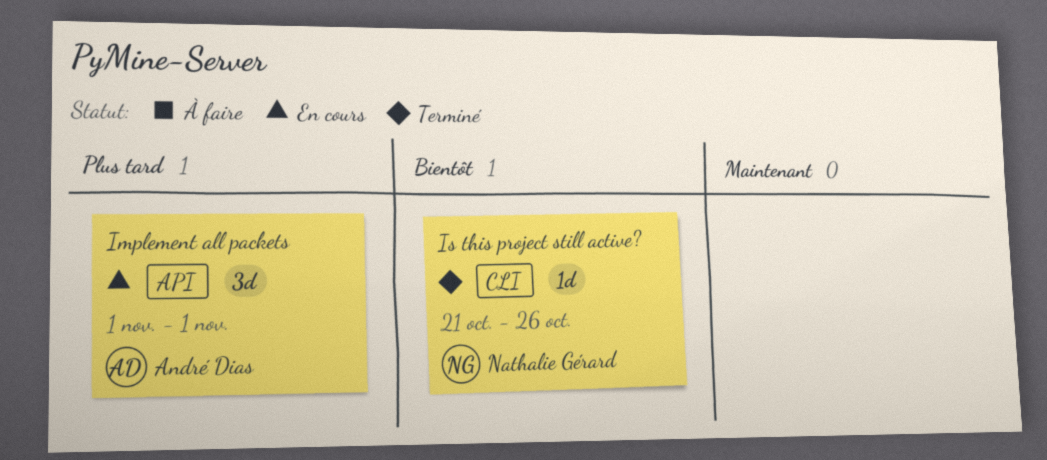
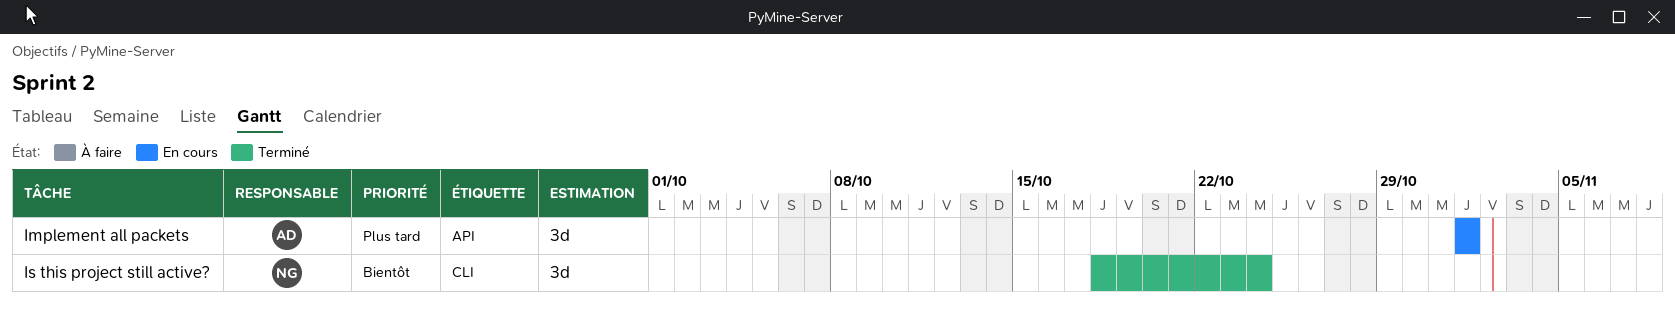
Is this project still active?, estimate: 1d -> 3d
Is this project still active?, start: Oct 21 -> Oct 18
Is this project still active?, due: Oct 26 -> Oct 24

